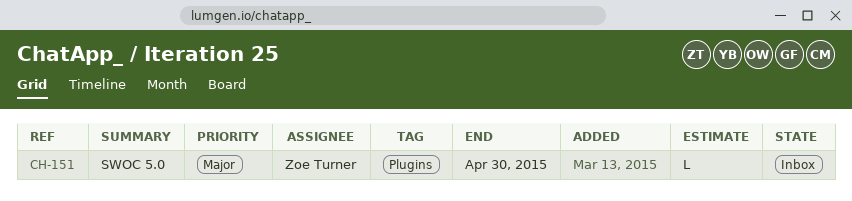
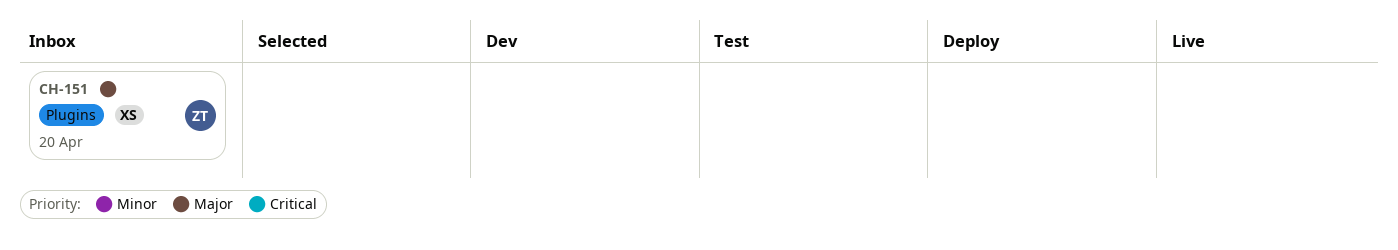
CH-151, estimate: L -> XS
CH-151, due: Apr 30 -> Apr 20

